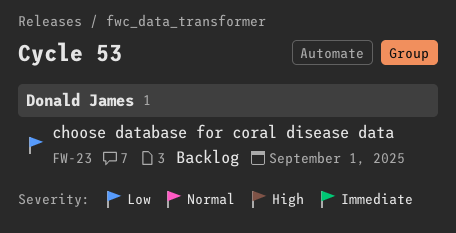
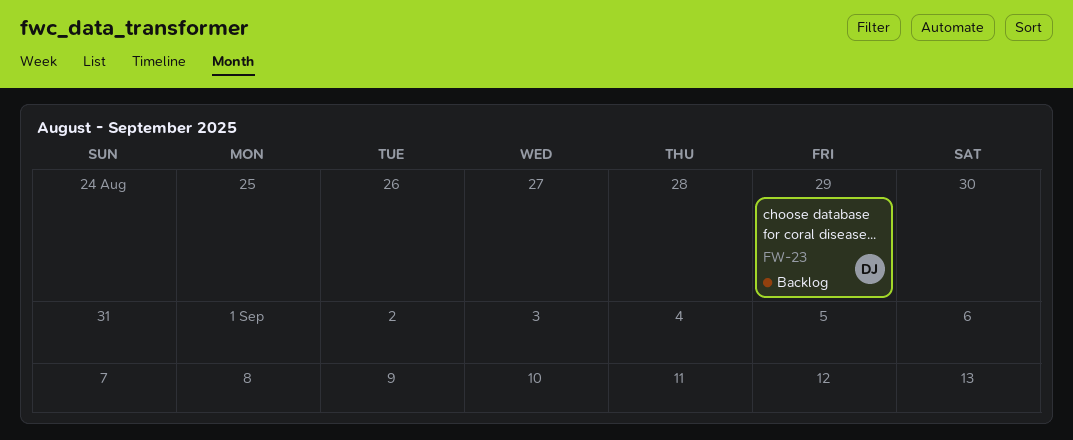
FW-23, due: Sep 1 -> Aug 29

